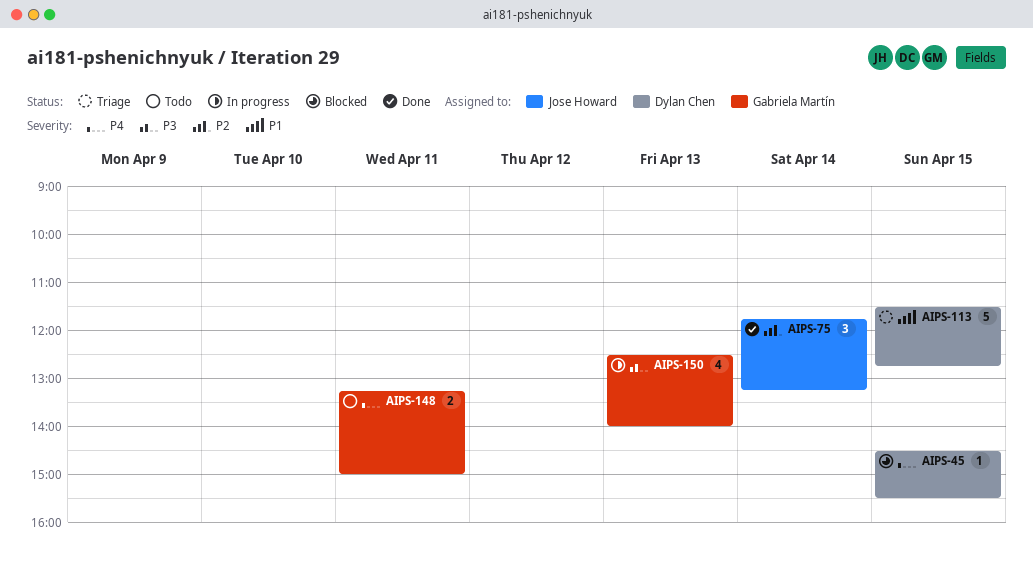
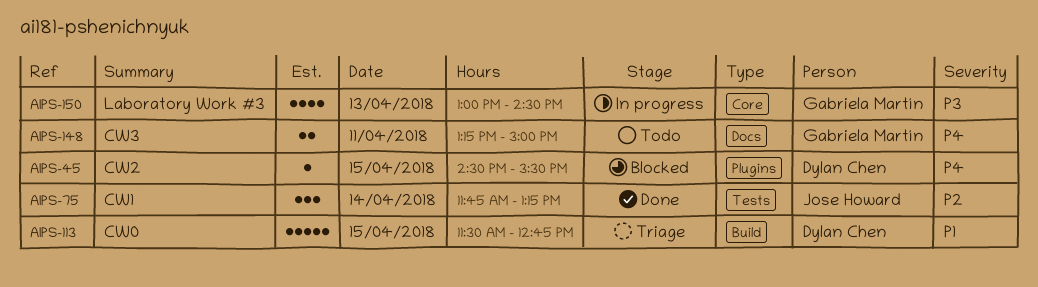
AIPS-150, begins: 12:30 -> 13:00
AIPS-150, ends: 14:00 -> 14:30

